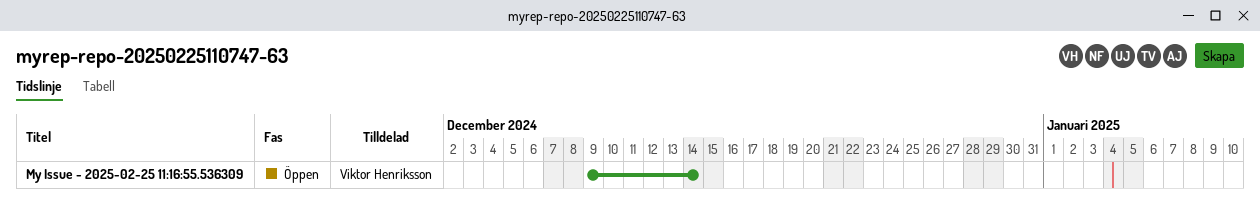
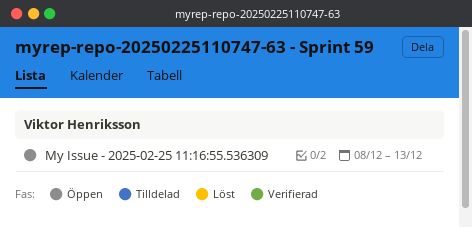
My Issue - 2025-02-25 11:16:55.536309, start: Dec 9 -> Dec 8
My Issue - 2025-02-25 11:16:55.536309, due: Dec 14 -> Dec 13

